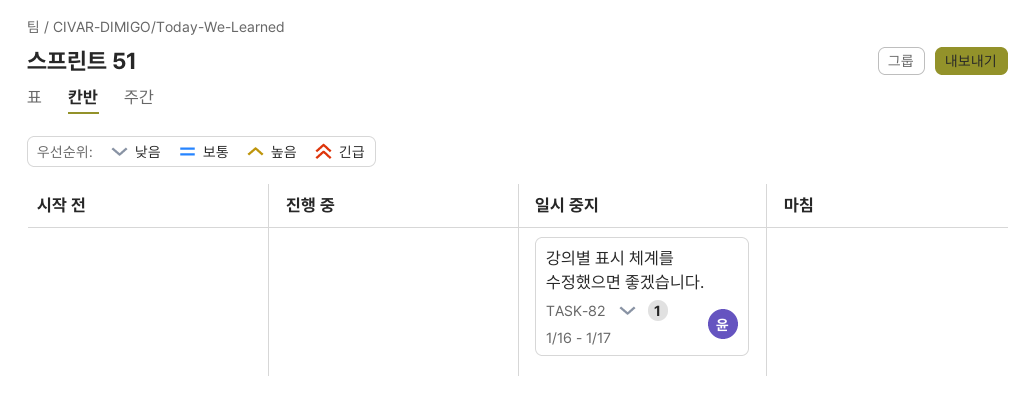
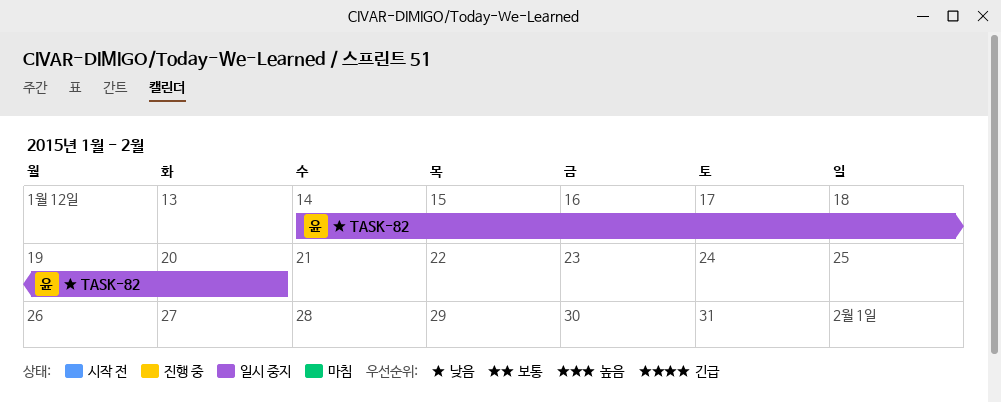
TASK-82, start: Jan 16 -> Jan 14
TASK-82, due: Jan 17 -> Jan 20

